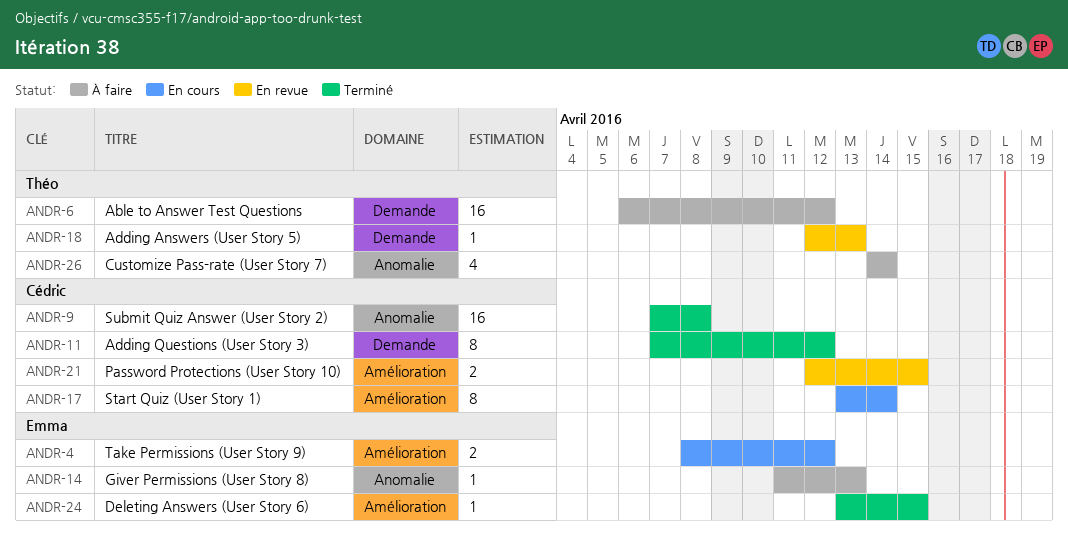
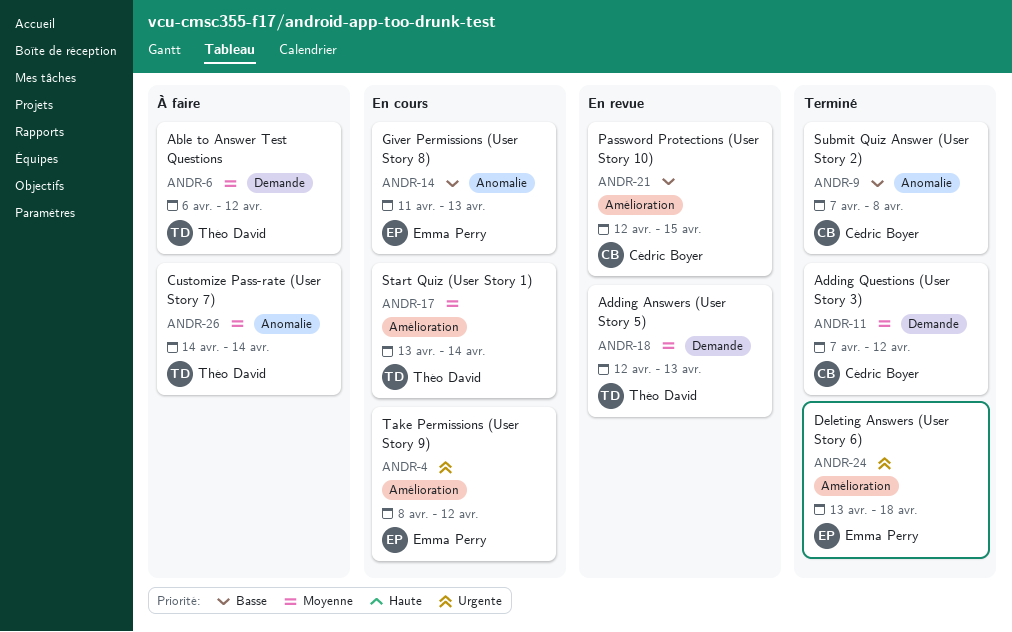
ANDR-14, status: À faire -> En cours
ANDR-17, owner: Cédric Boyer -> Théo David
ANDR-24, due: Apr 15 -> Apr 18

